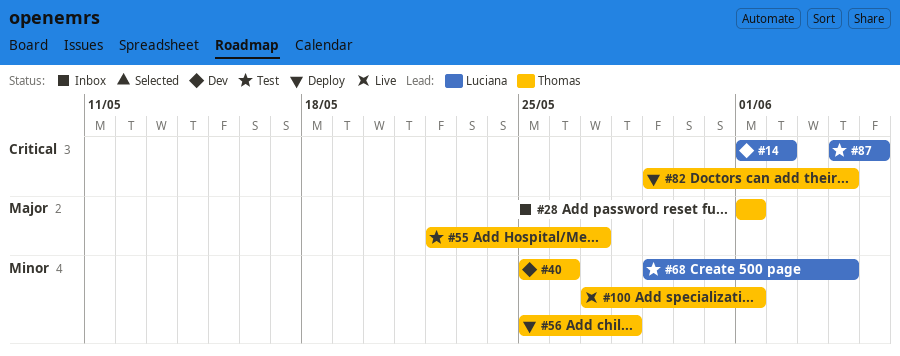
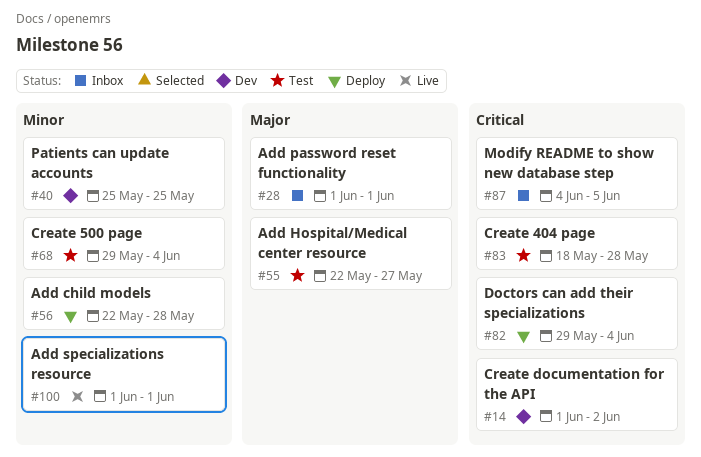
#40, due: May 26 -> May 25
#56, start: May 25 -> May 22
#83: none -> present
#87, status: Test -> Inbox
#100, start: May 27 -> Jun 1

